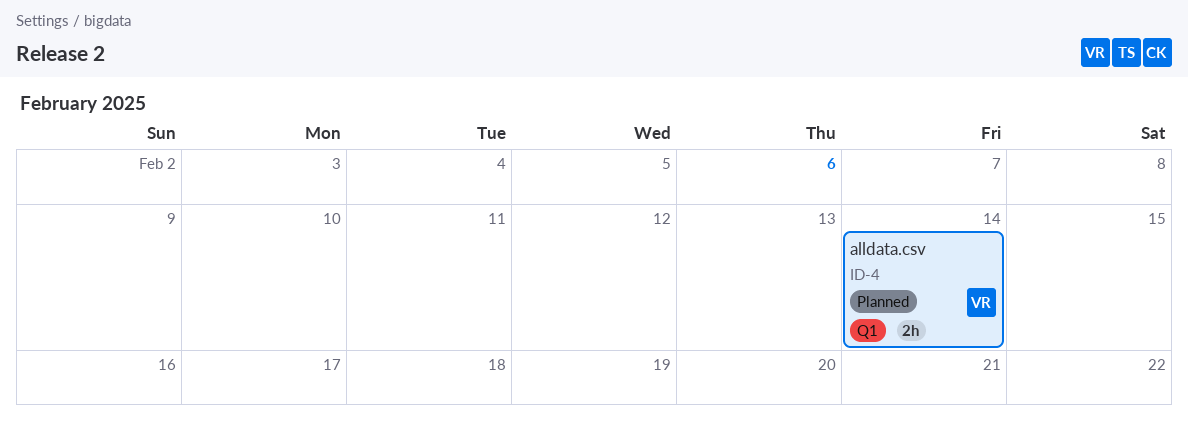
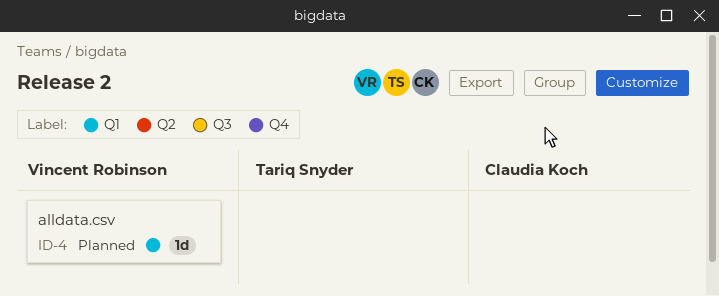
ID-4, estimate: 2h -> 1d

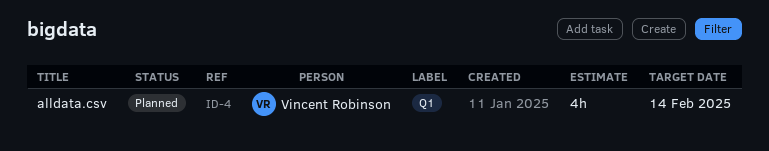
ID-4, estimate: 1d -> 4h

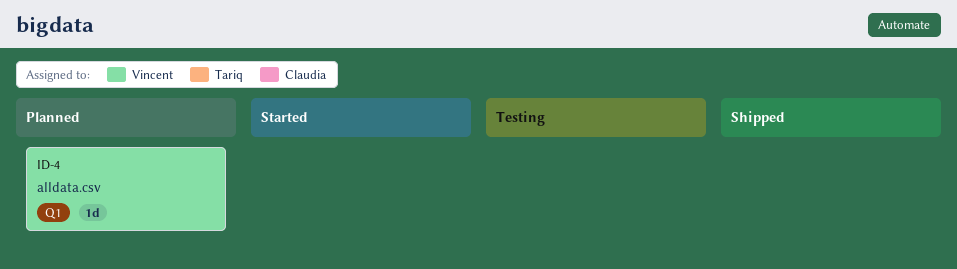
ID-4, estimate: 4h -> 1d

